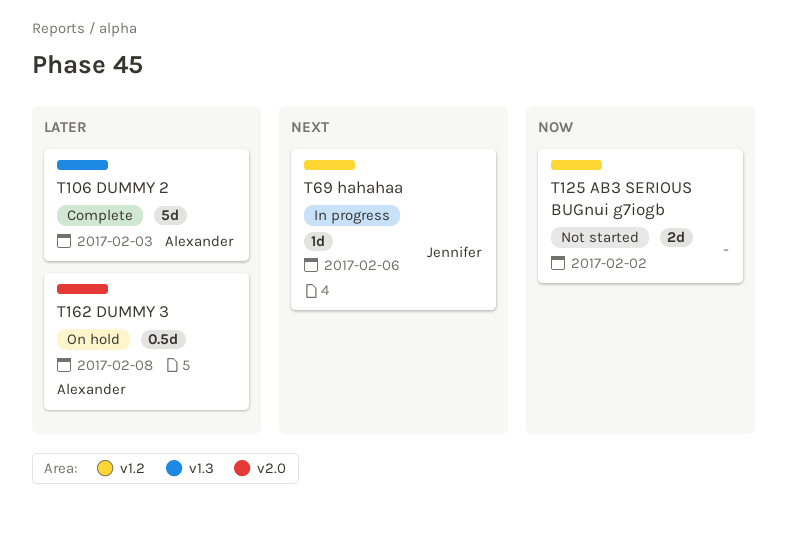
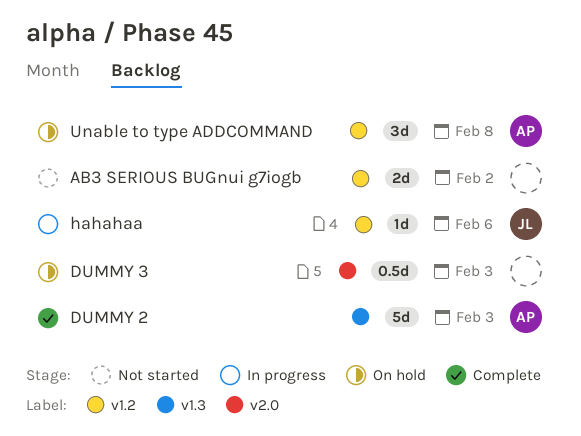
DUMMY 3, owner: Alexander -> none
DUMMY 3, due: Feb 8 -> Feb 3
Unable to type ADDCOMMAND: none -> present

